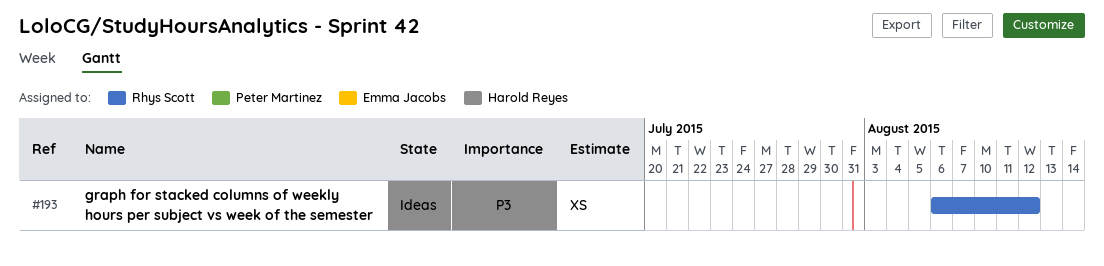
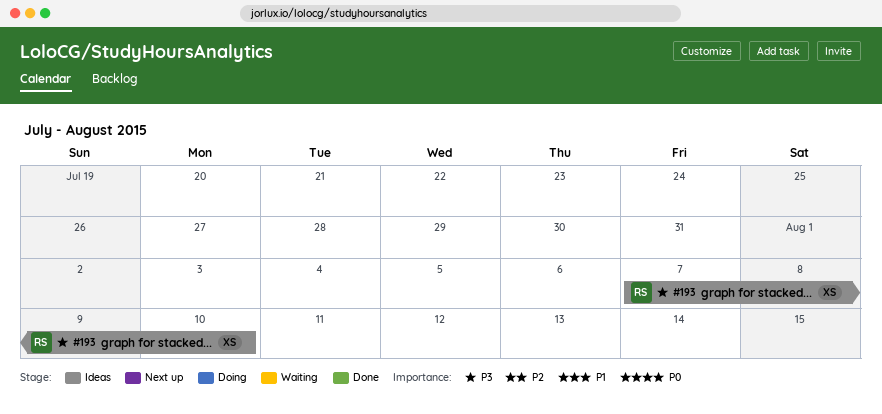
#193, start: Aug 6 -> Aug 7
#193, due: Aug 12 -> Aug 10

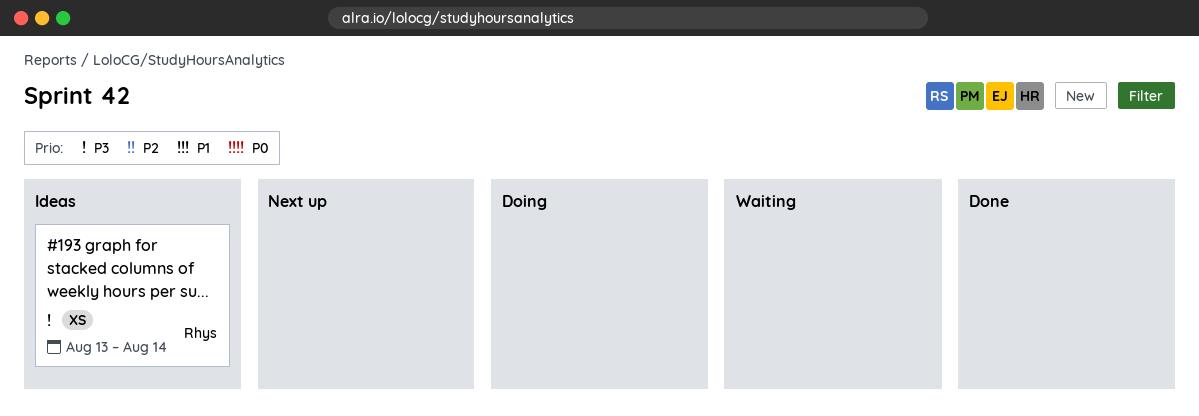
#193, start: Aug 7 -> Aug 13
#193, due: Aug 10 -> Aug 14

